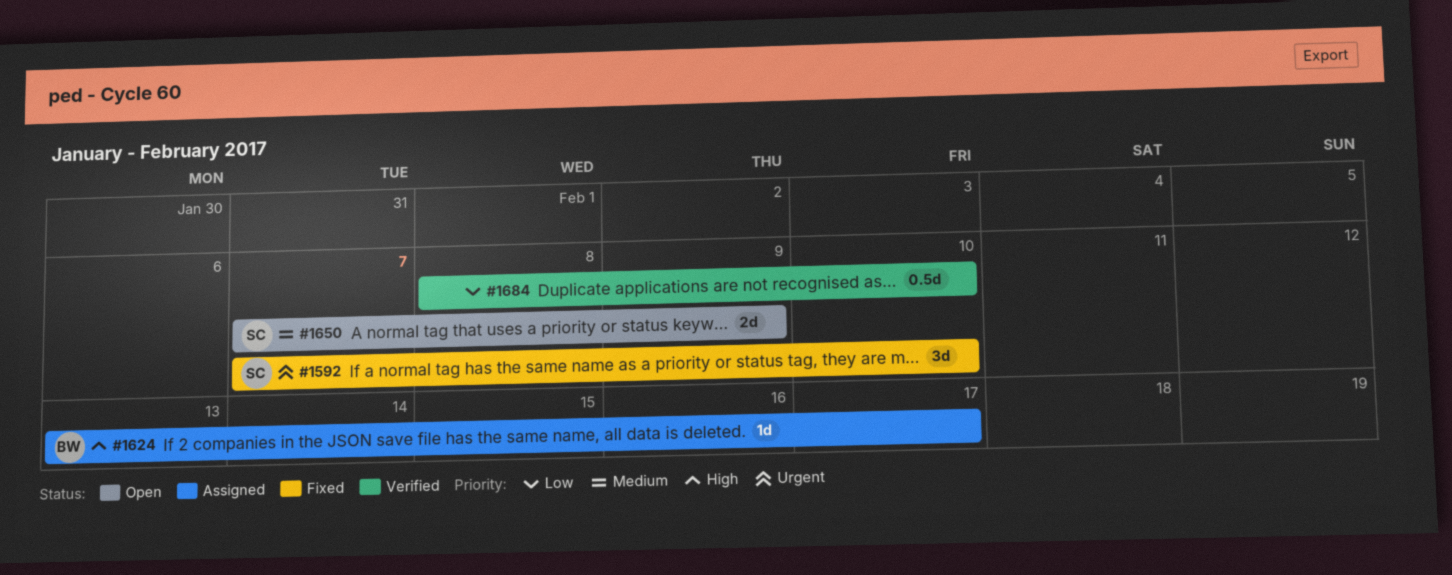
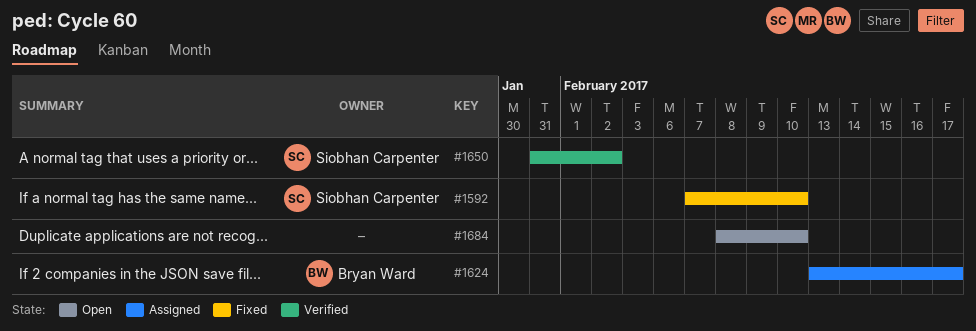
#1650, status: Open -> Verified
#1650, start: Feb 7 -> Jan 31
#1650, due: Feb 9 -> Feb 2
#1684, status: Verified -> Open

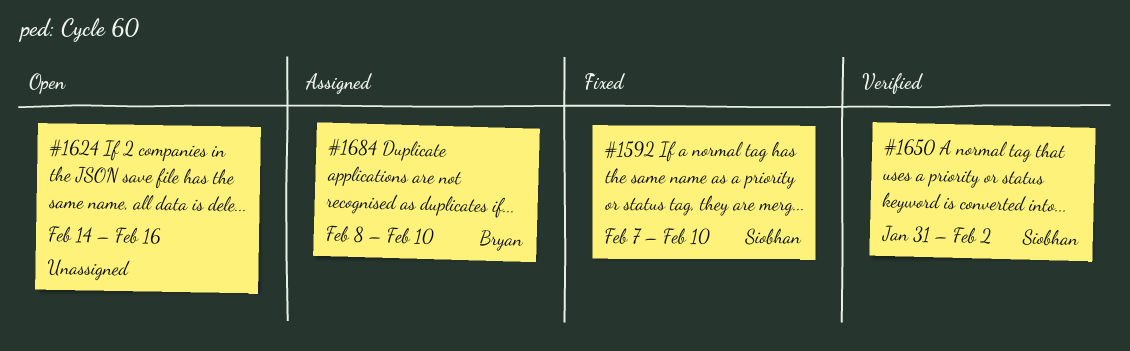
#1624, status: Assigned -> Open
#1624, owner: Bryan Ward -> none
#1624, start: Feb 13 -> Feb 14
#1624, due: Feb 17 -> Feb 16
#1684, status: Open -> Assigned
#1684, owner: none -> Bryan Ward

